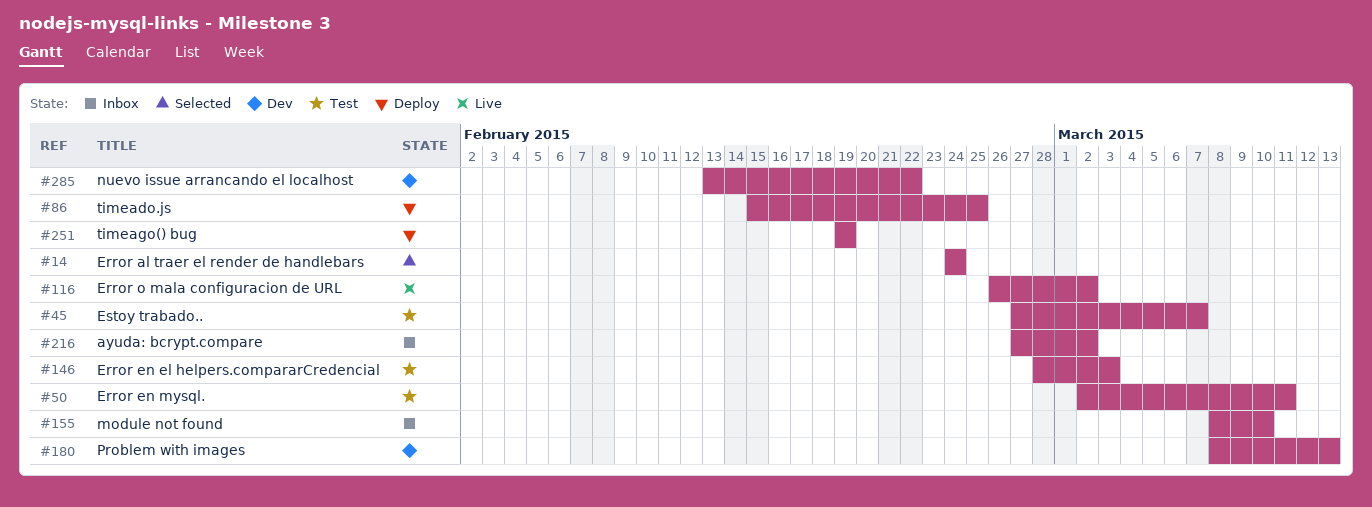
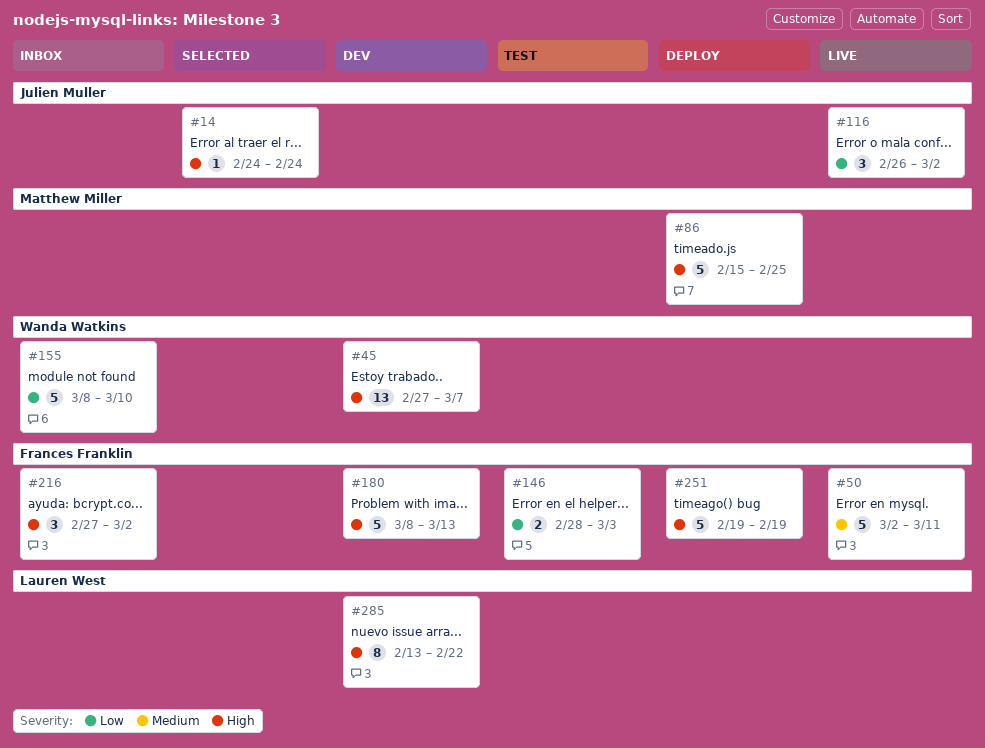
#45, status: Test -> Dev
#50, status: Test -> Live

